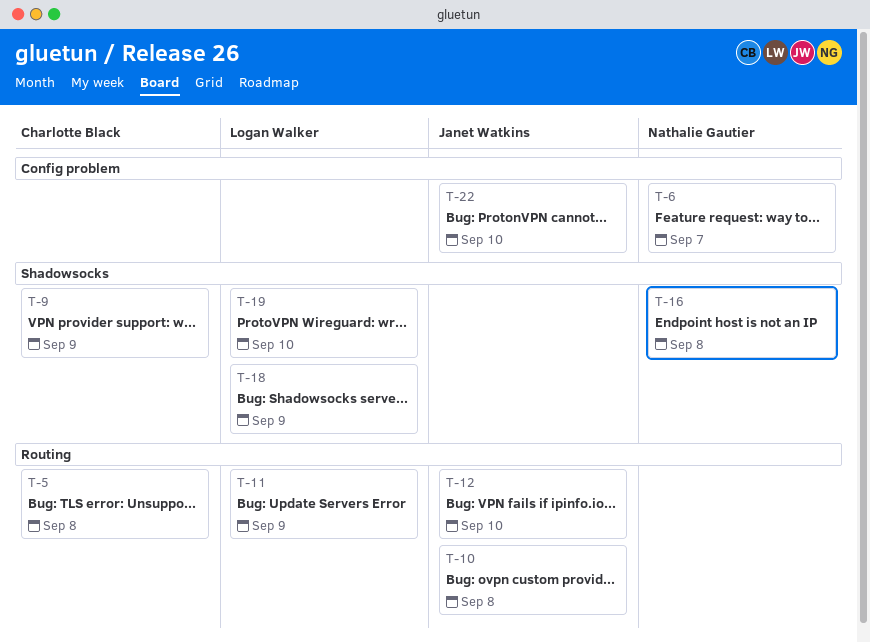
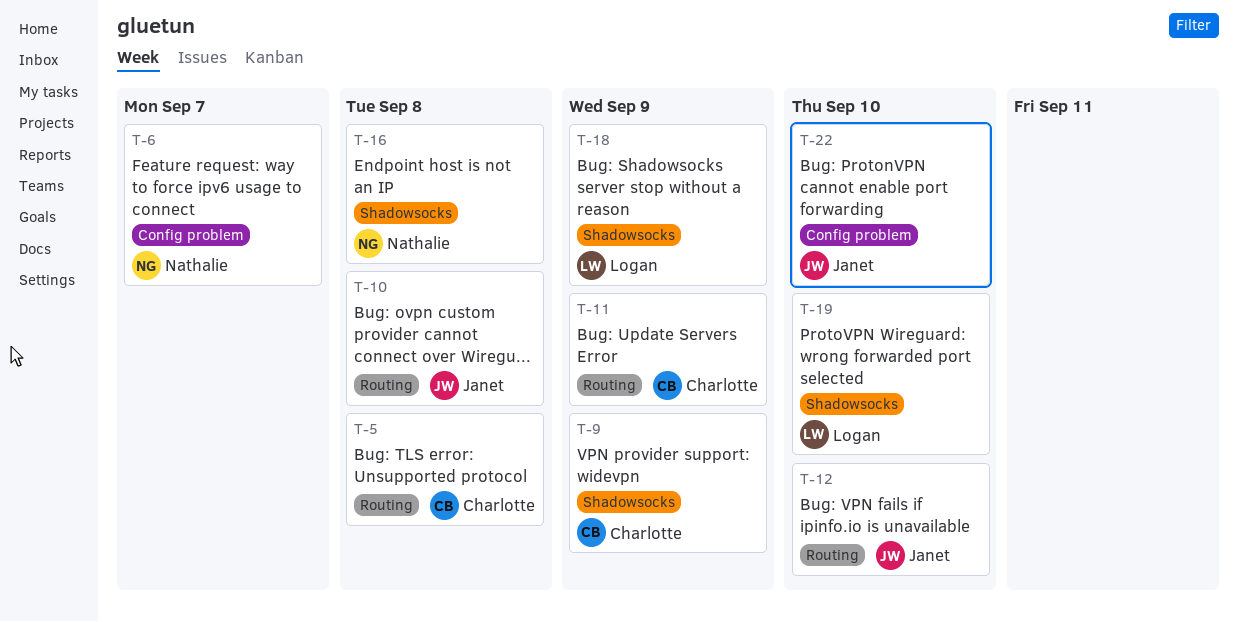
T-11, owner: Logan Walker -> Charlotte Black

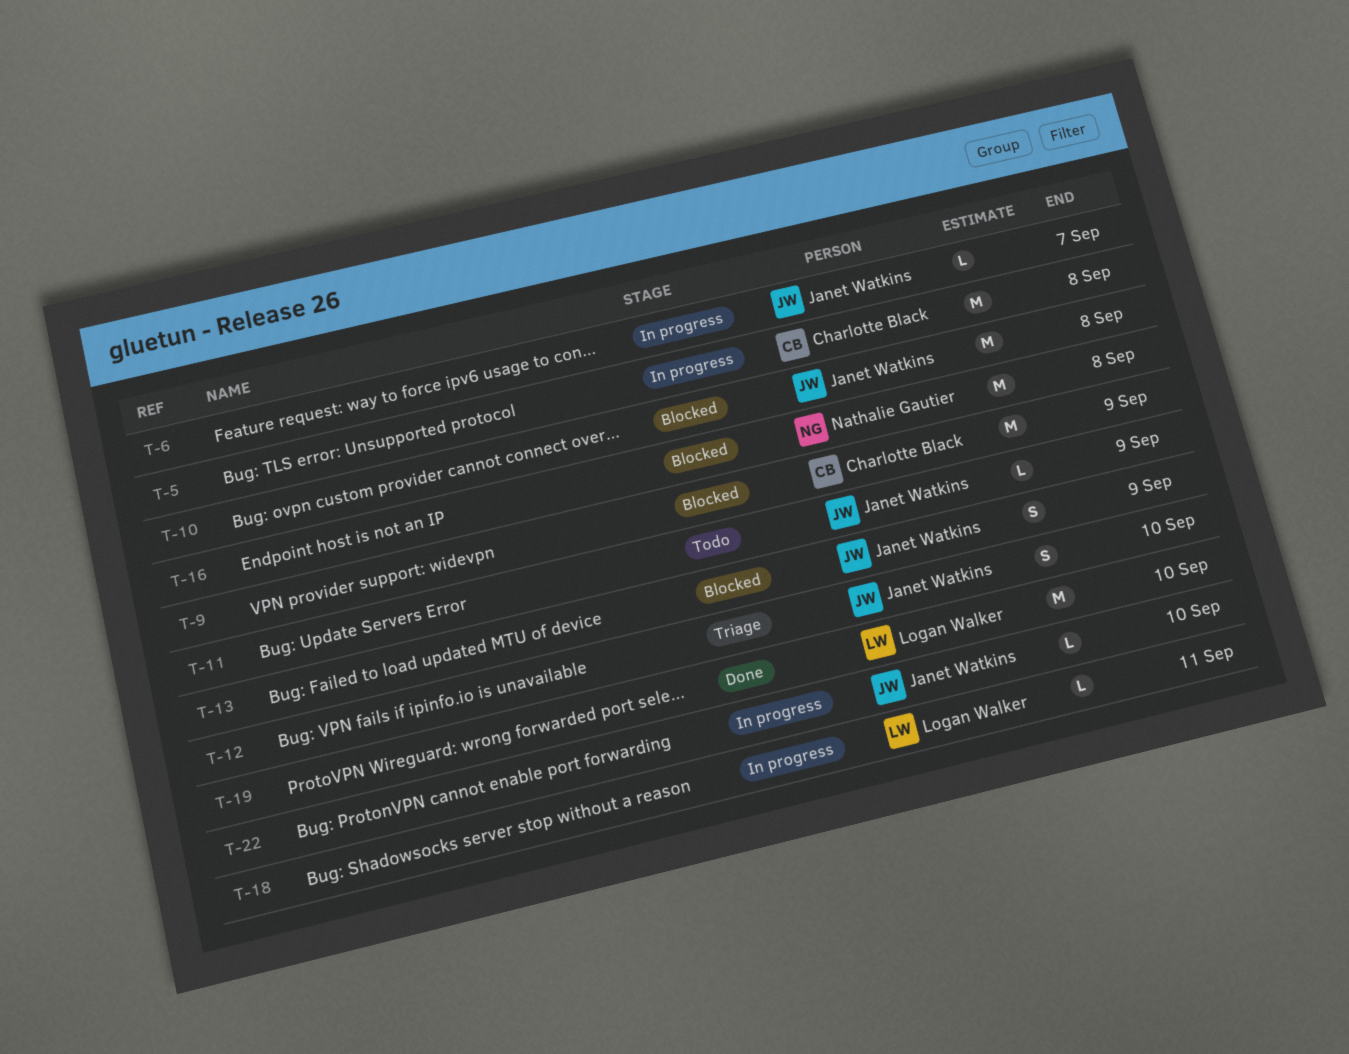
T-6, owner: Nathalie Gautier -> Janet Watkins
T-11, owner: Charlotte Black -> Janet Watkins
T-13: none -> present
T-18, due: Sep 9 -> Sep 11

